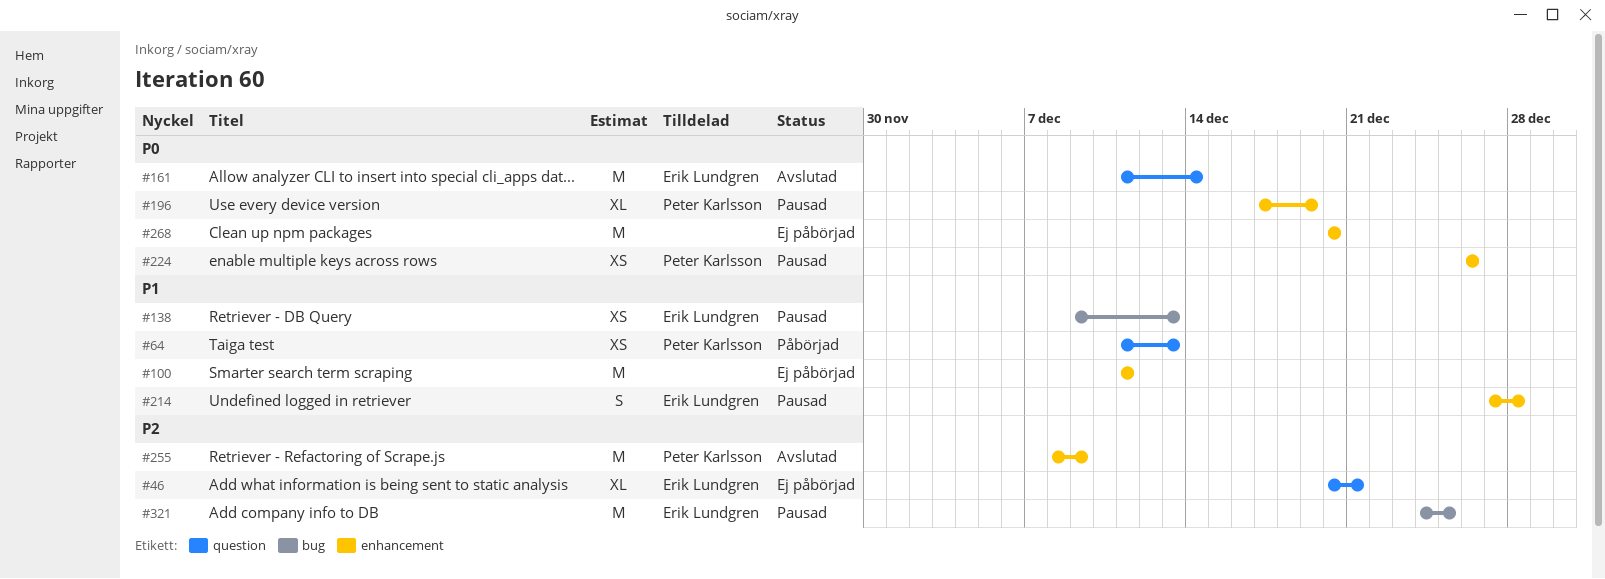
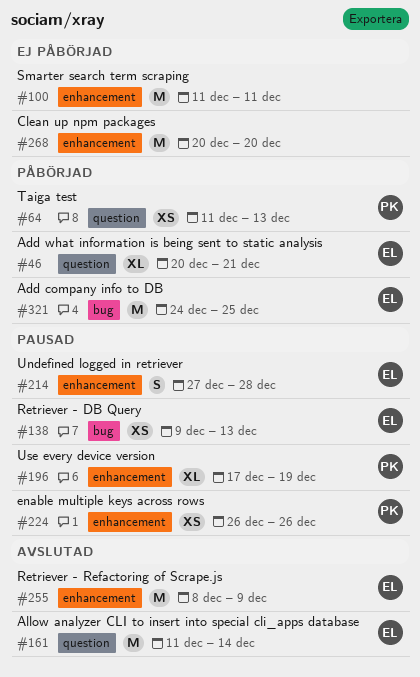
#46, status: Ej påbörjad -> Påbörjad
#255, owner: Peter Karlsson -> Erik Lundgren
#321, status: Pausad -> Påbörjad

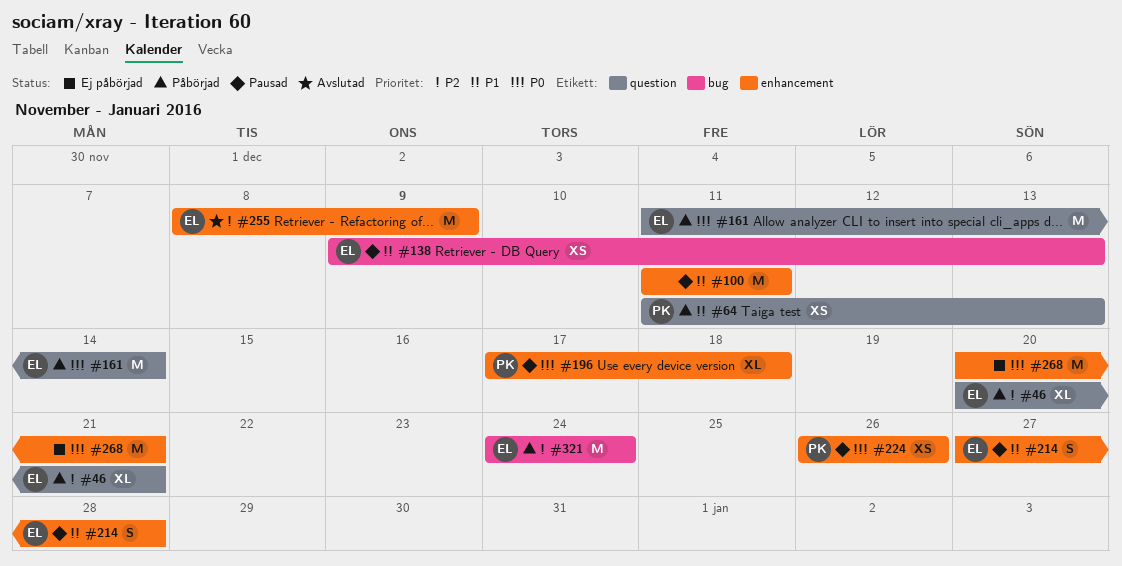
#100, status: Ej påbörjad -> Pausad
#161, status: Avslutad -> Påbörjad
#196, due: Dec 19 -> Dec 18
#268, due: Dec 20 -> Dec 21
#321, due: Dec 25 -> Dec 24

